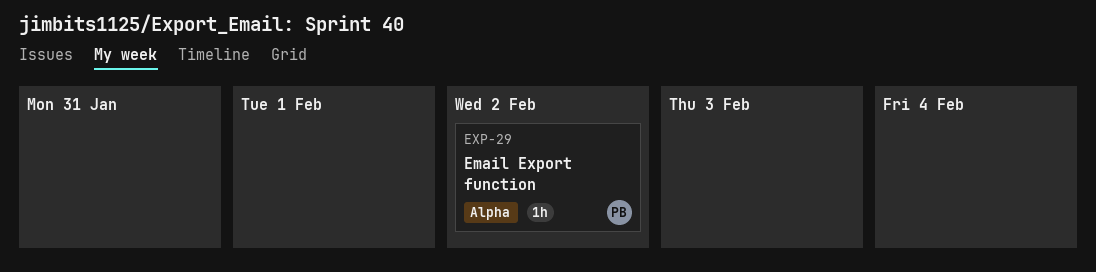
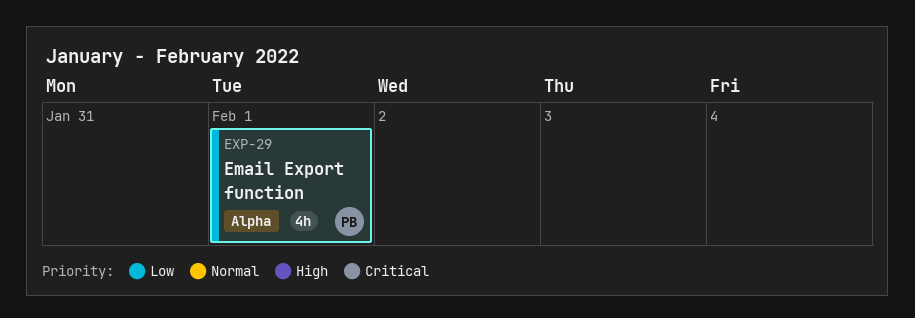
EXP-29, estimate: 1h -> 4h
EXP-29, due: Feb 2 -> Feb 1

